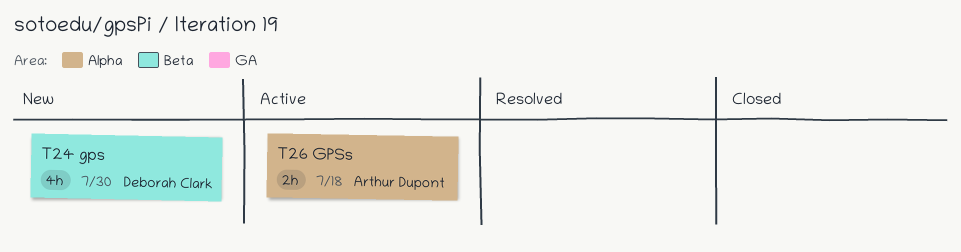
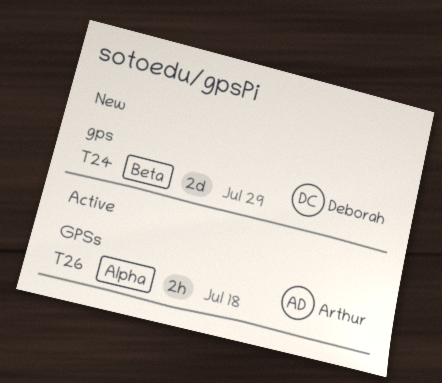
T24, estimate: 4h -> 2d
T24, due: Jul 30 -> Jul 29

